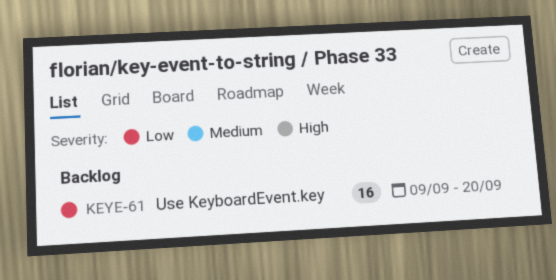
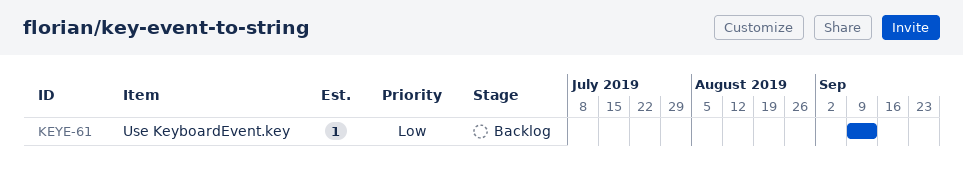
KEYE-61, estimate: 16 -> 1
KEYE-61, due: Sep 20 -> Sep 13

